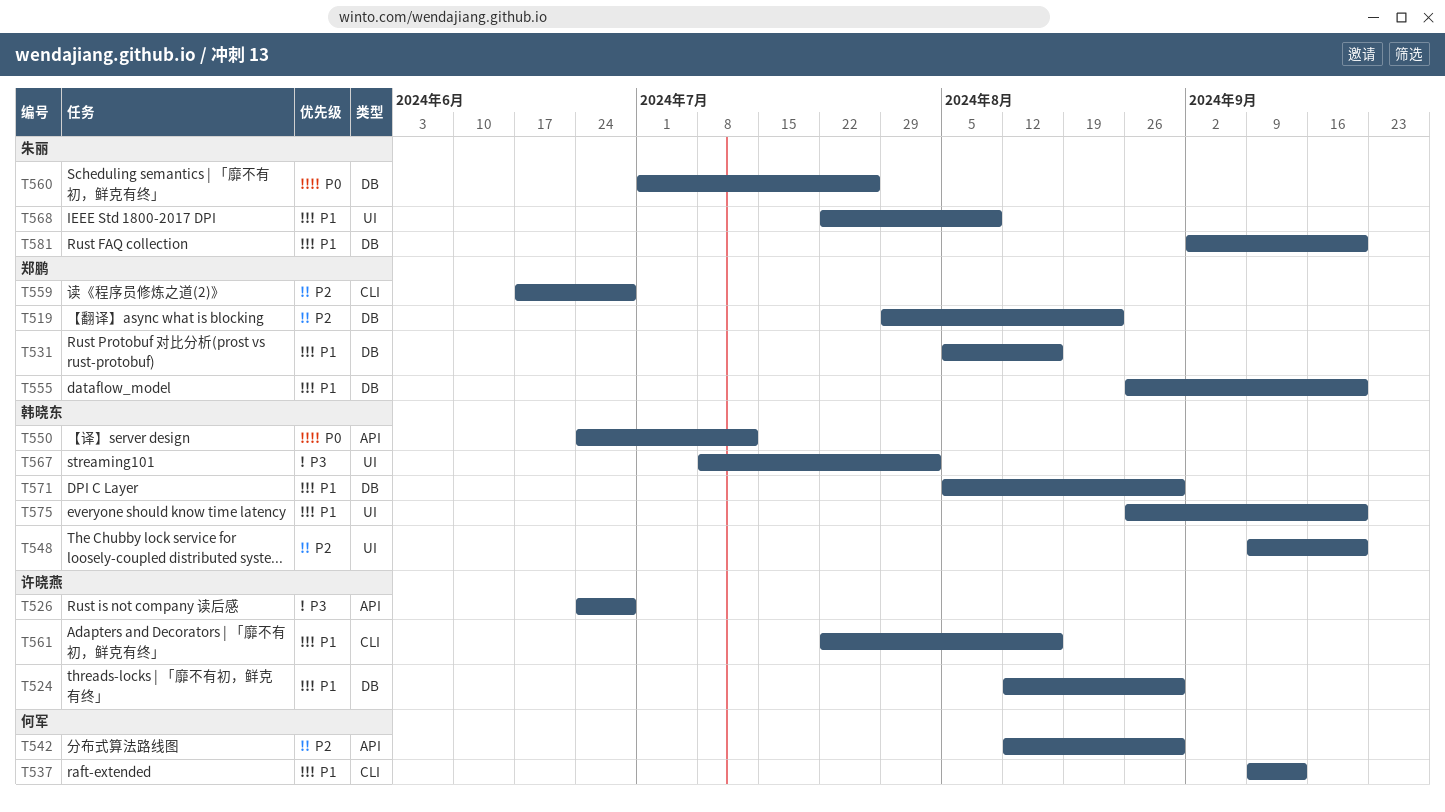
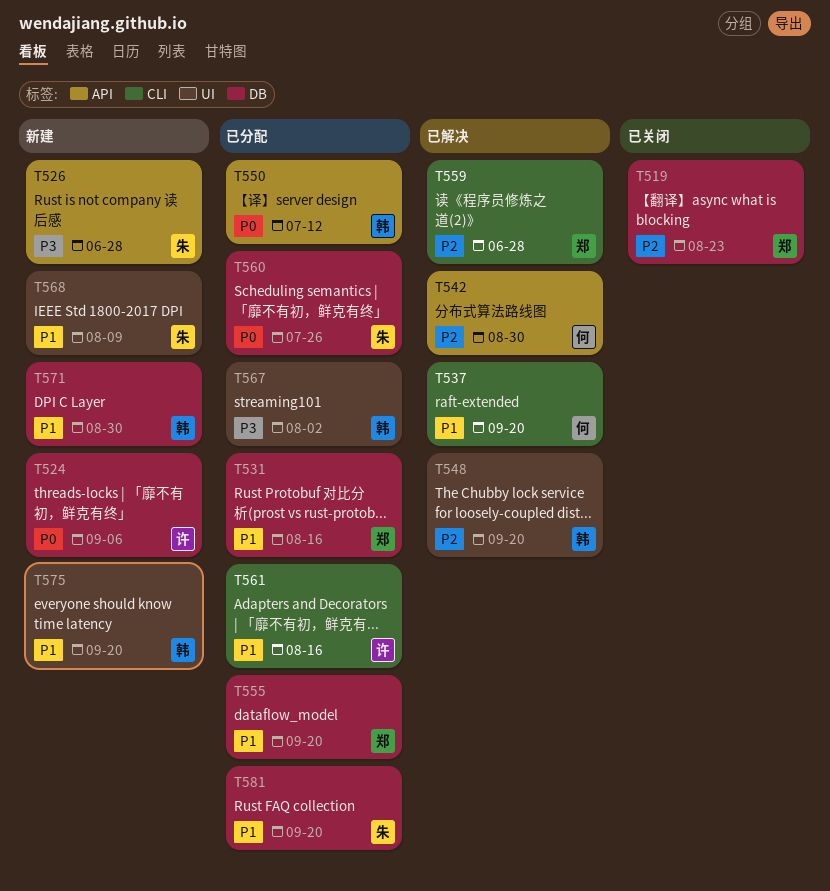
T524, priority: P1 -> P0
T524, due: Aug 30 -> Sep 6
T526, owner: 许晓燕 -> 朱丽
T537, due: Sep 13 -> Sep 20

